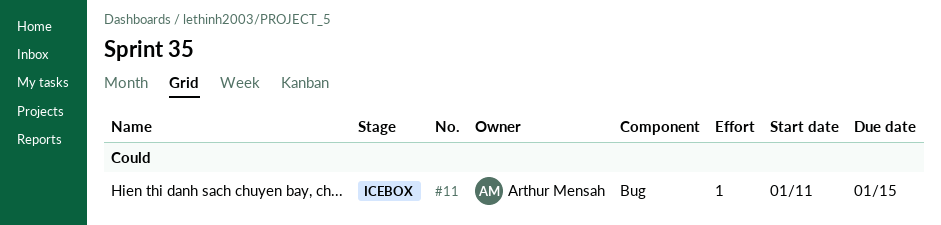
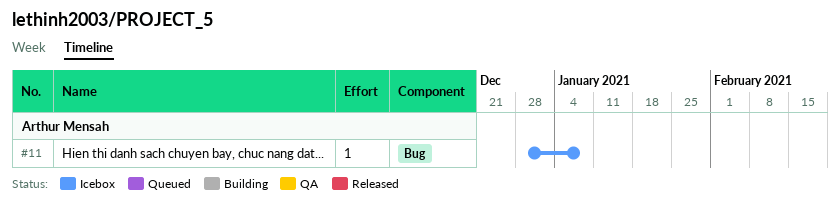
#11, start: Jan 11 -> Dec 28
#11, due: Jan 15 -> Jan 8

